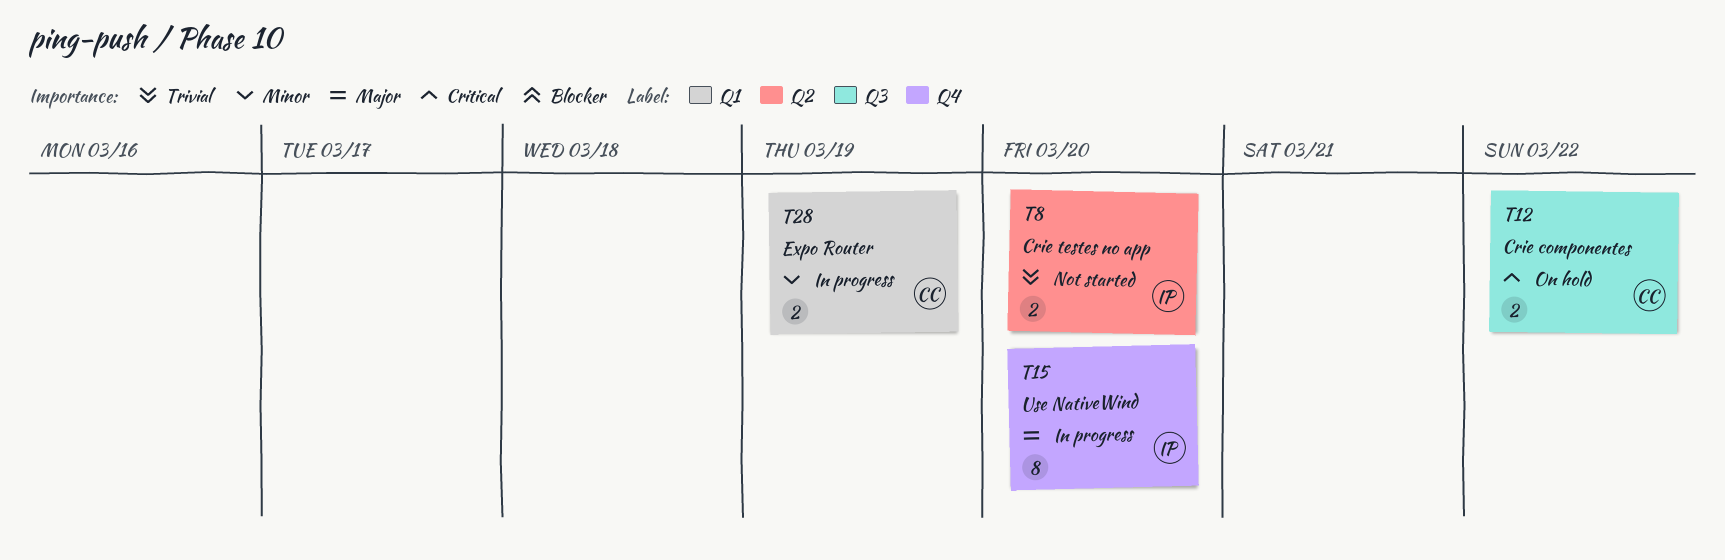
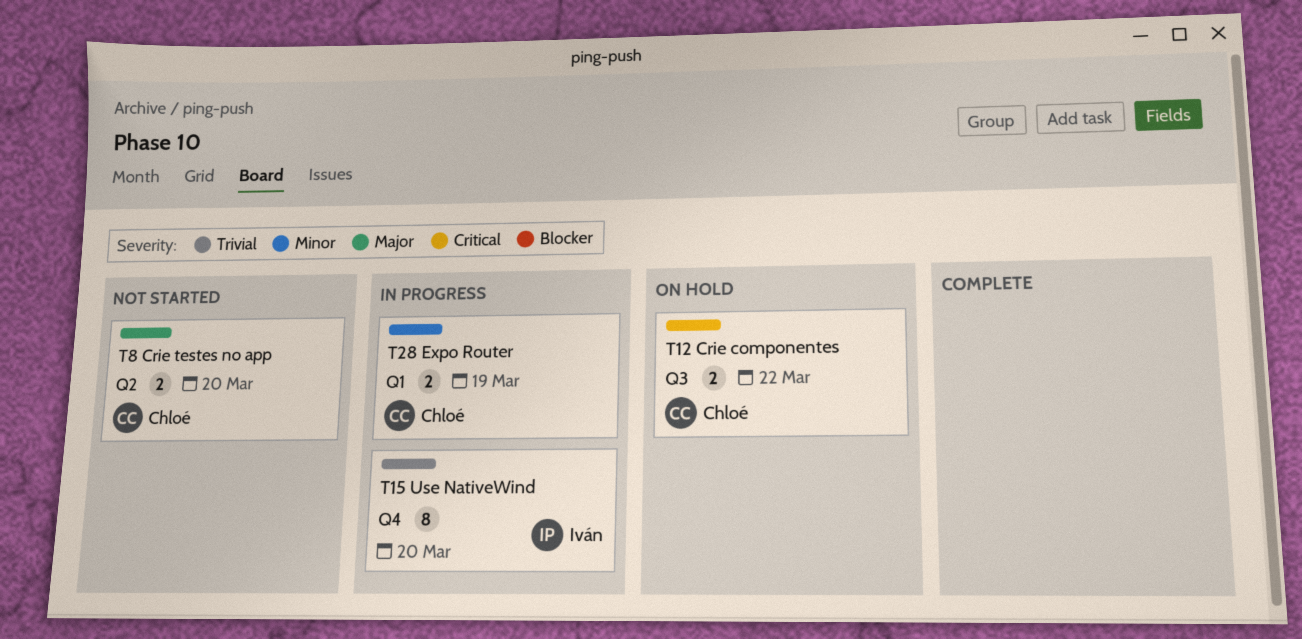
T8, owner: Iván -> Chloé
T8, priority: Trivial -> Major
T15, priority: Major -> Trivial

